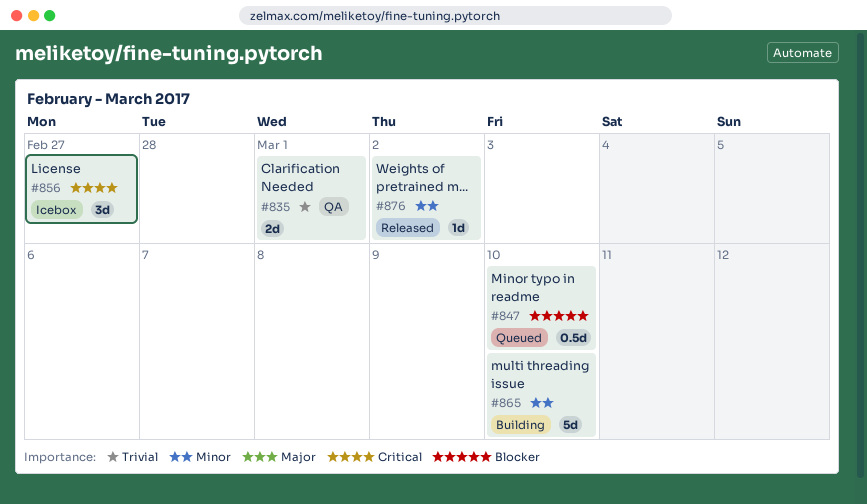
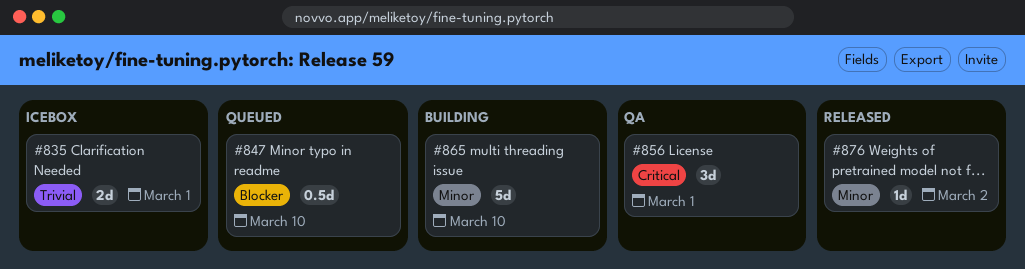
#835, status: QA -> Icebox
#856, status: Icebox -> QA
#856, due: Feb 27 -> Mar 1

